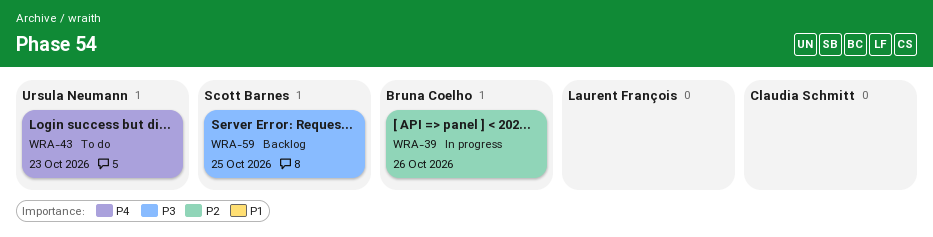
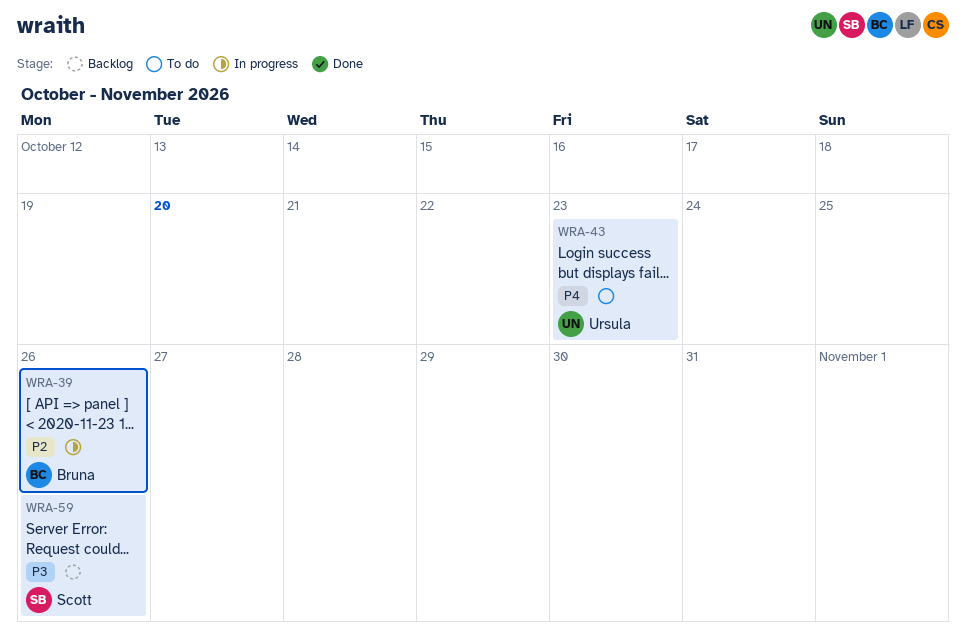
WRA-59, due: Oct 25 -> Oct 26

